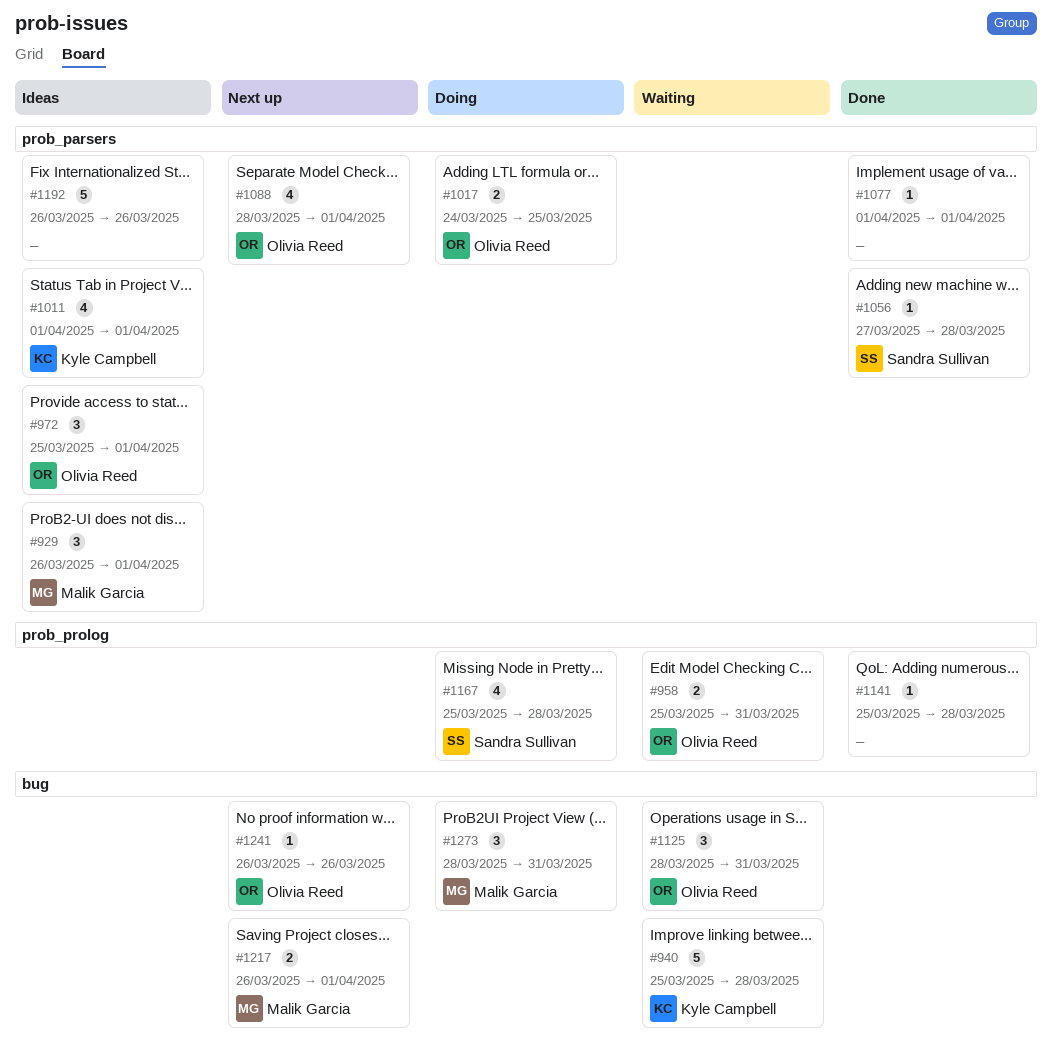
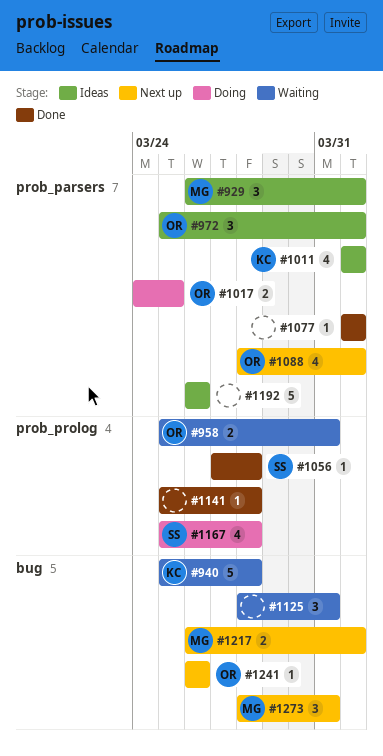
#1056, label: prob_parsers -> prob_prolog
#1125, owner: Olivia Reed -> none
#1273, status: Doing -> Next up

